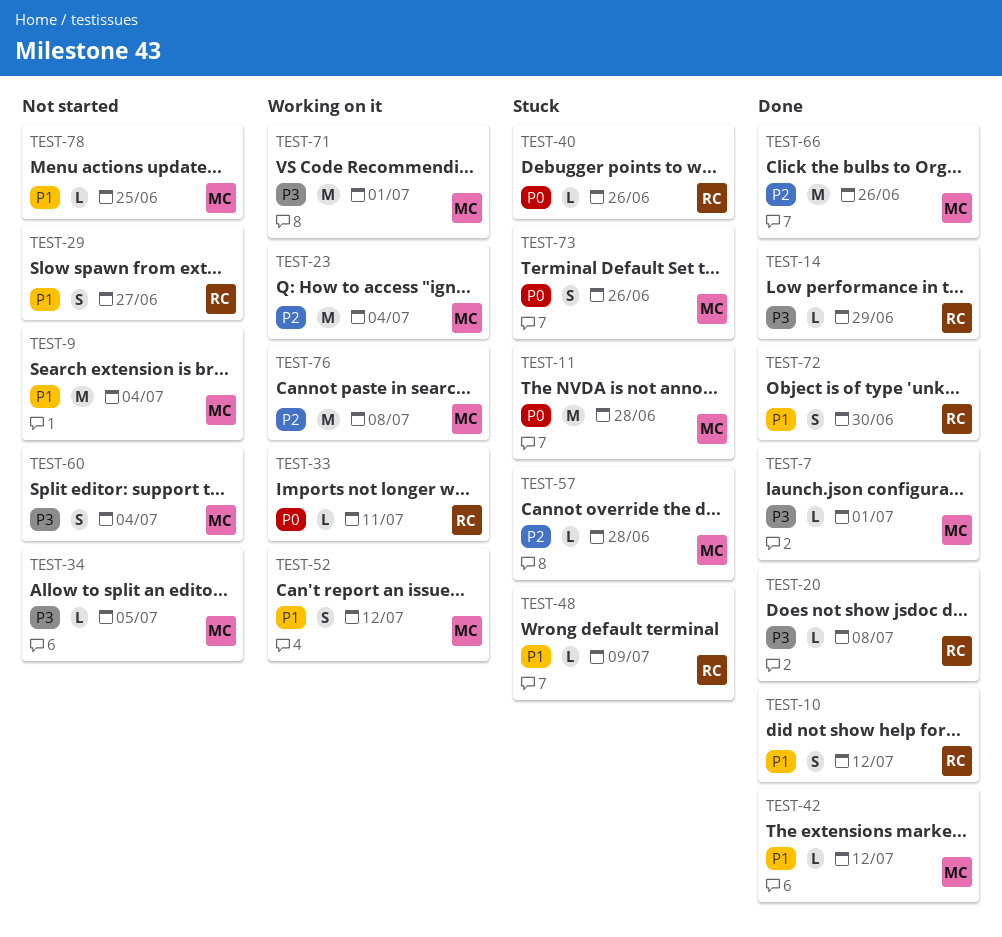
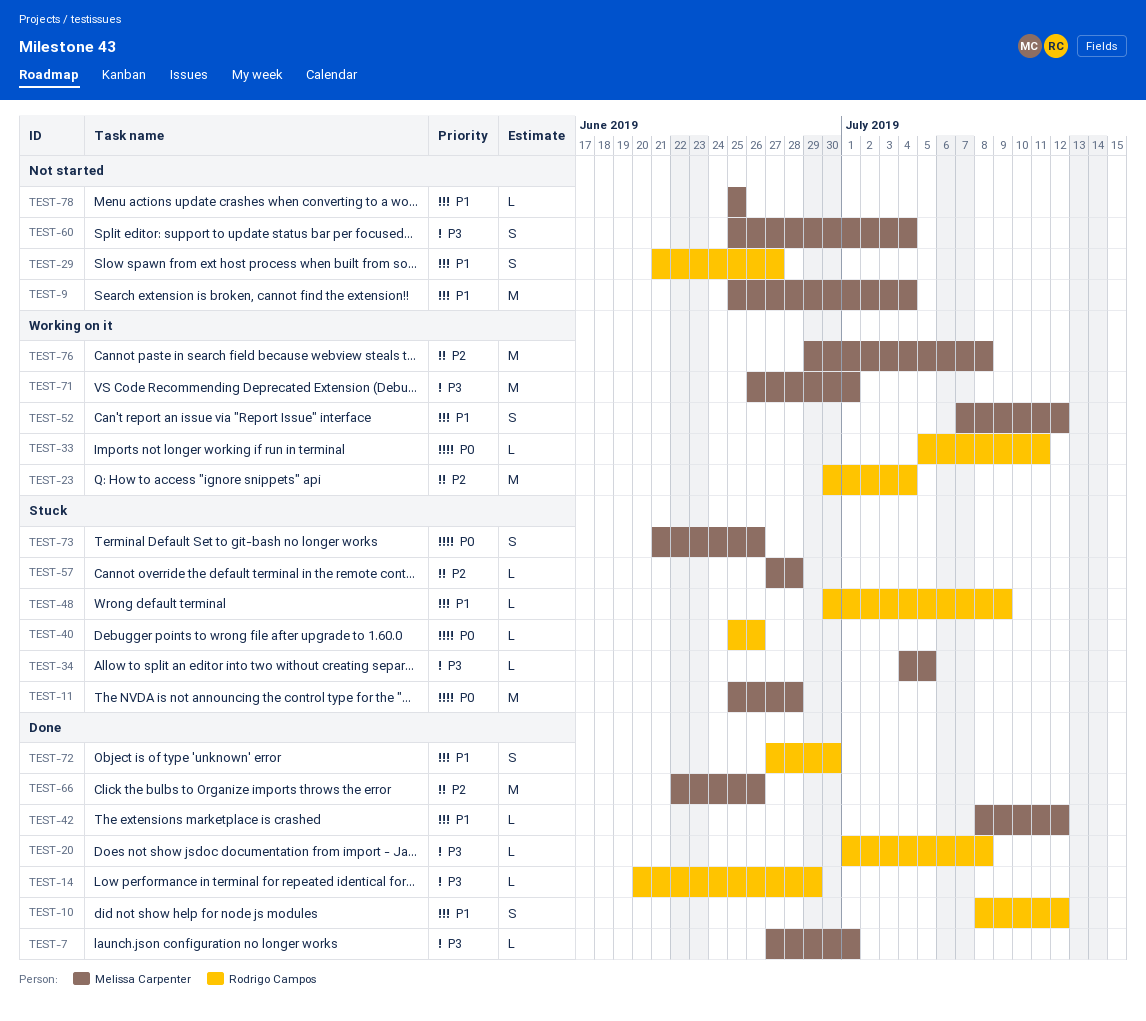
TEST-23, owner: Melissa Carpenter -> Rodrigo Campos
TEST-34, status: Not started -> Stuck

